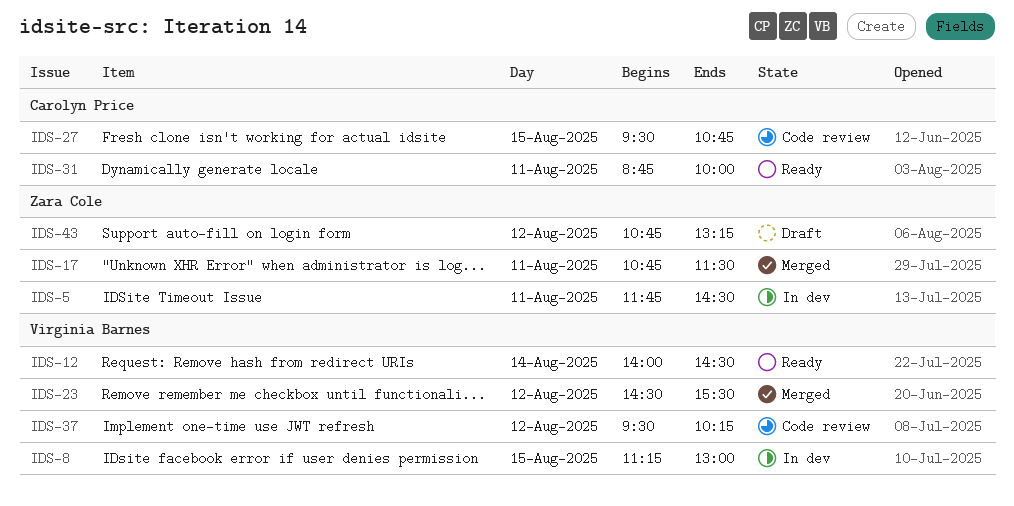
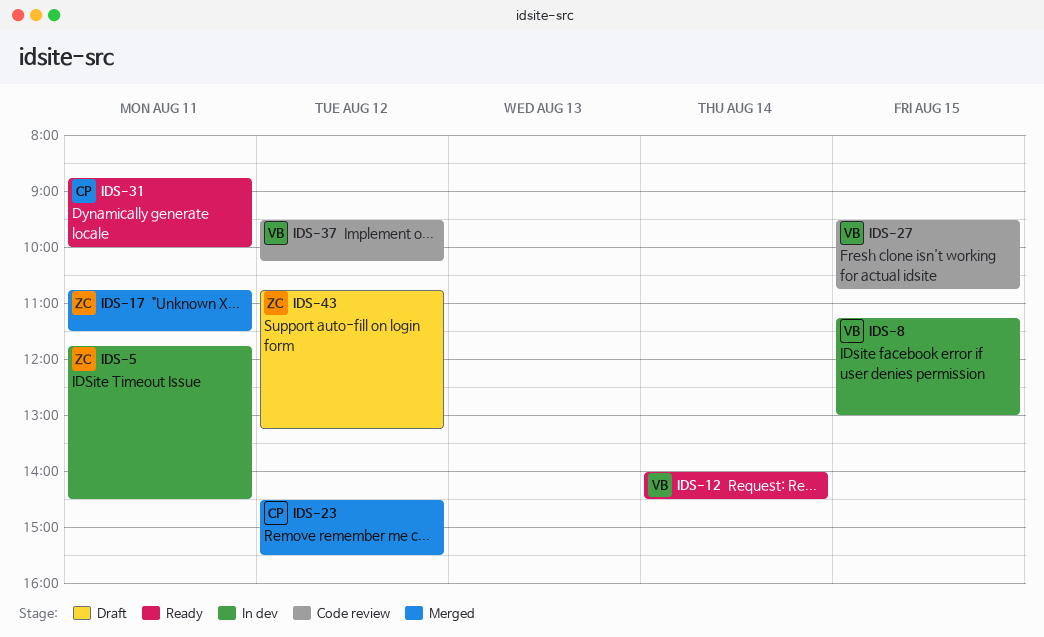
IDS-23, owner: Virginia Barnes -> Carolyn Price
IDS-27, owner: Carolyn Price -> Virginia Barnes

